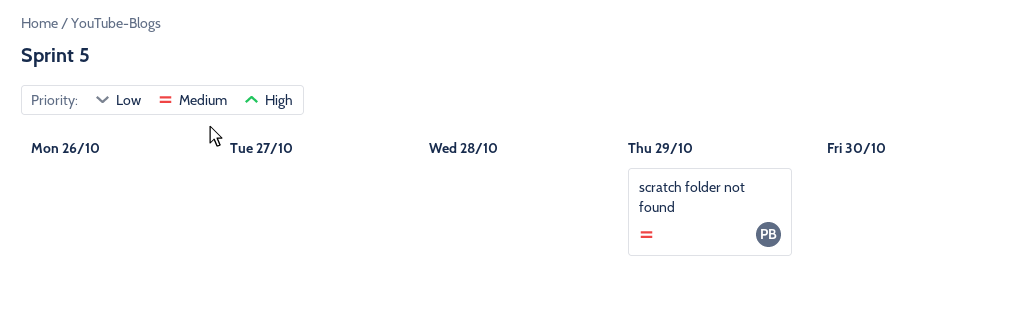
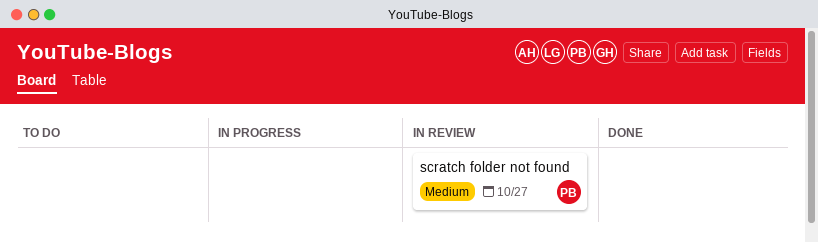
scratch folder not found, due: Oct 29 -> Oct 27

